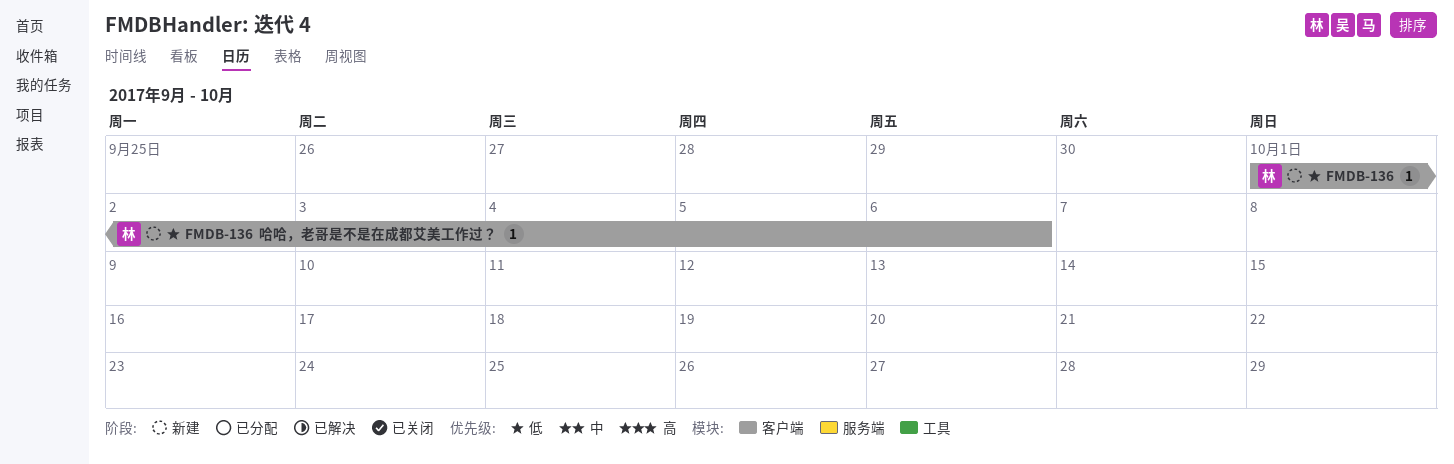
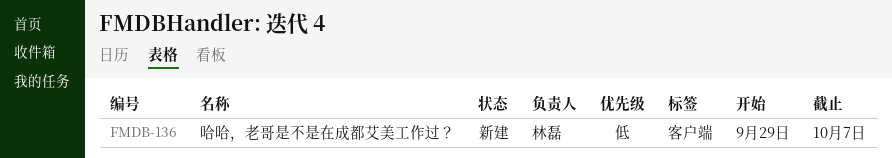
FMDB-136, start: Oct 1 -> Sep 29
FMDB-136, due: Oct 6 -> Oct 7

